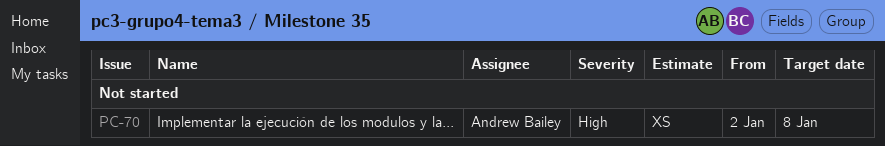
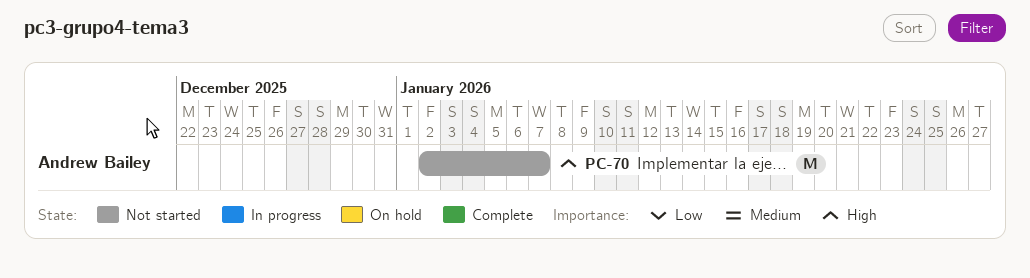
PC-70, estimate: XS -> M
PC-70, due: Jan 8 -> Jan 7

